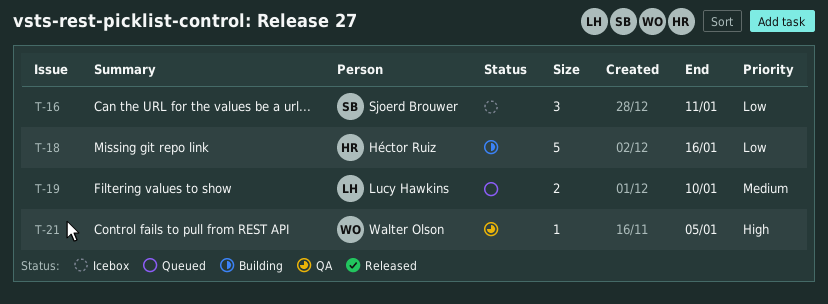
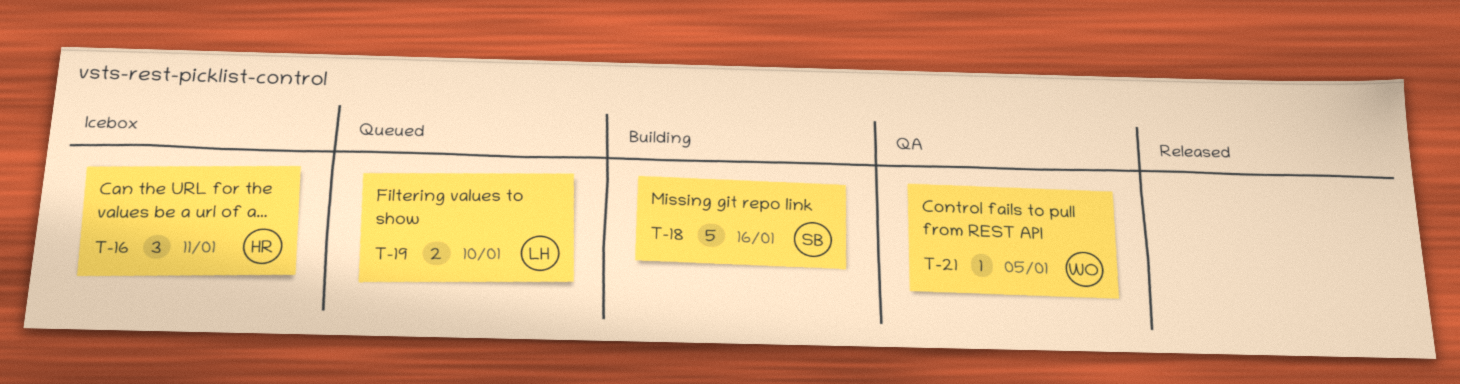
T-16, owner: Sjoerd Brouwer -> Héctor Ruiz
T-18, owner: Héctor Ruiz -> Sjoerd Brouwer

